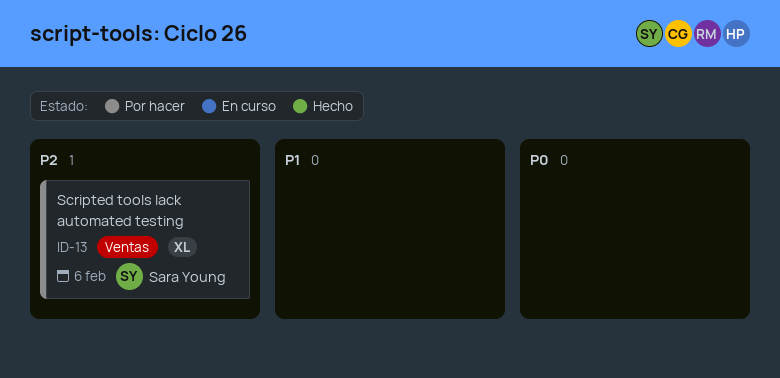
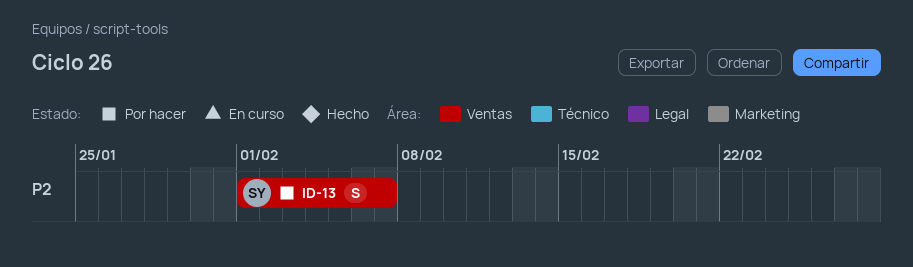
ID-13, estimate: XL -> S
ID-13, due: Feb 6 -> Feb 7

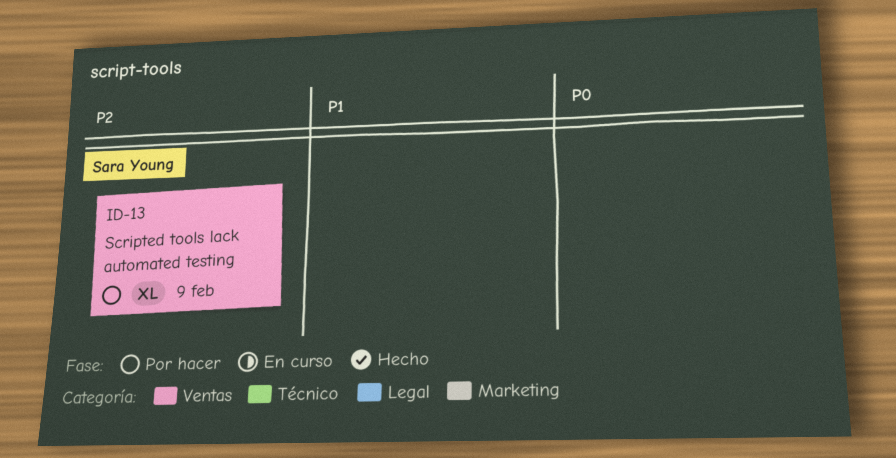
ID-13, estimate: S -> XL
ID-13, due: Feb 7 -> Feb 9

